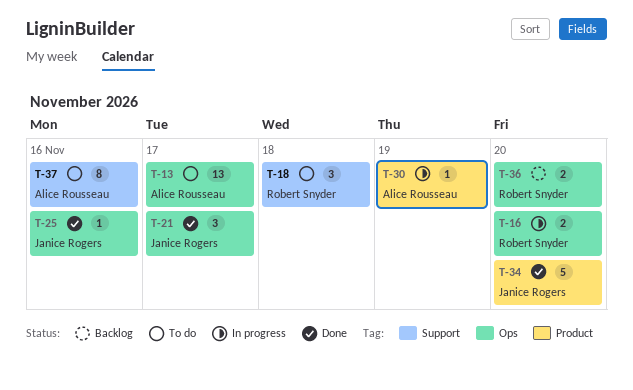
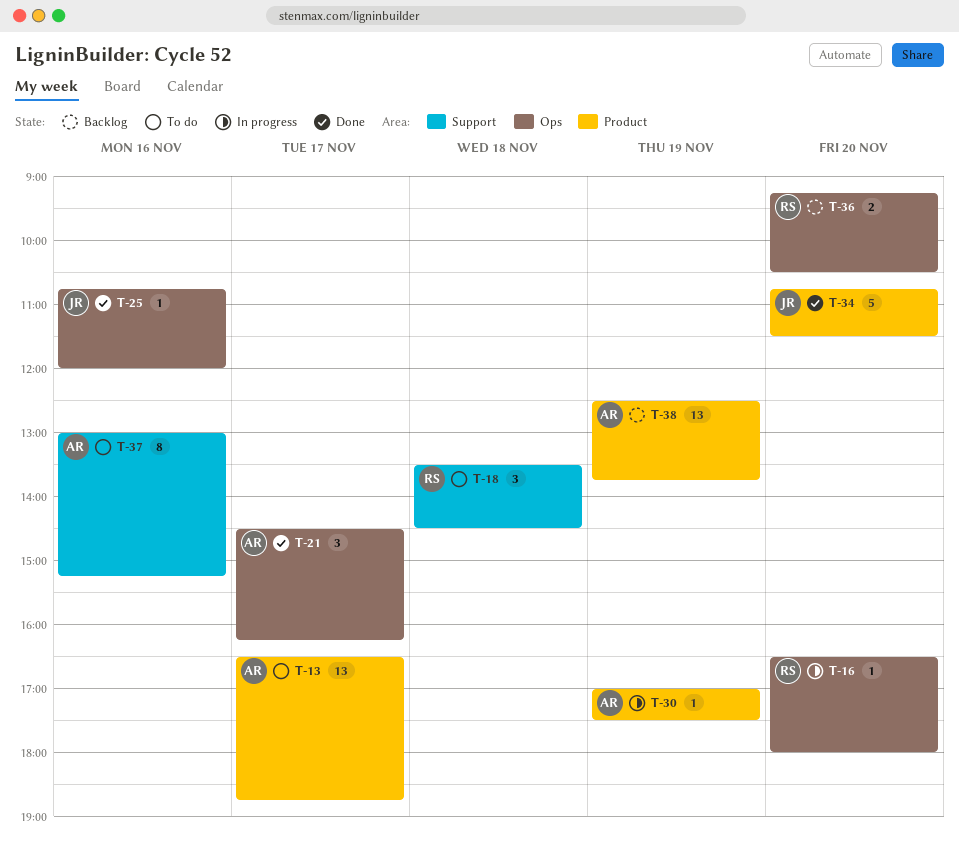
T-13, label: Ops -> Product
T-16, estimate: 2 -> 1
T-21, owner: Janice Rogers -> Alice Rousseau
T-38: none -> present

